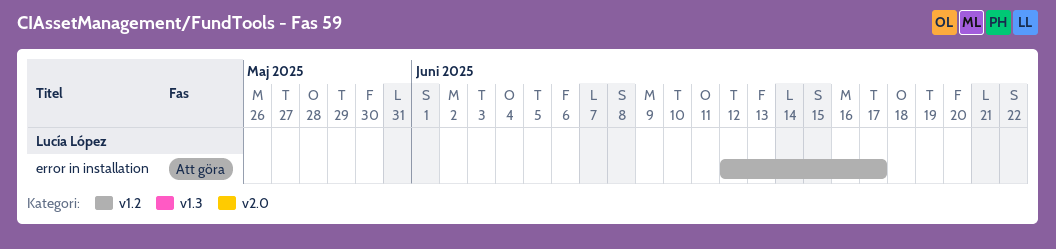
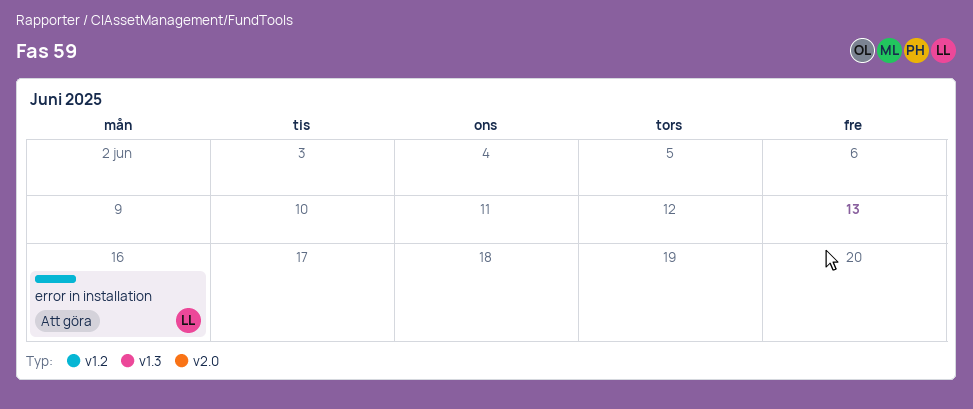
error in installation, due: Jun 17 -> Jun 16

